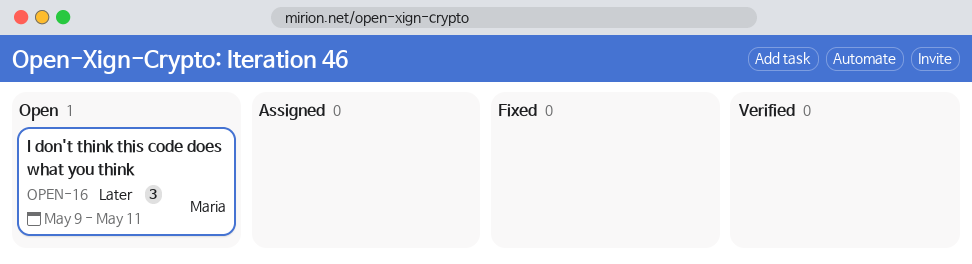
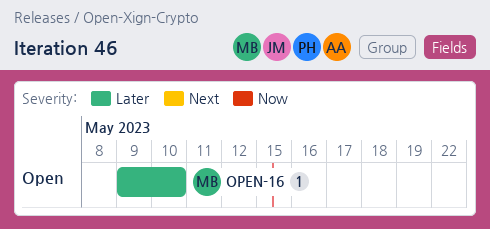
OPEN-16, estimate: 3 -> 1
OPEN-16, due: May 11 -> May 10

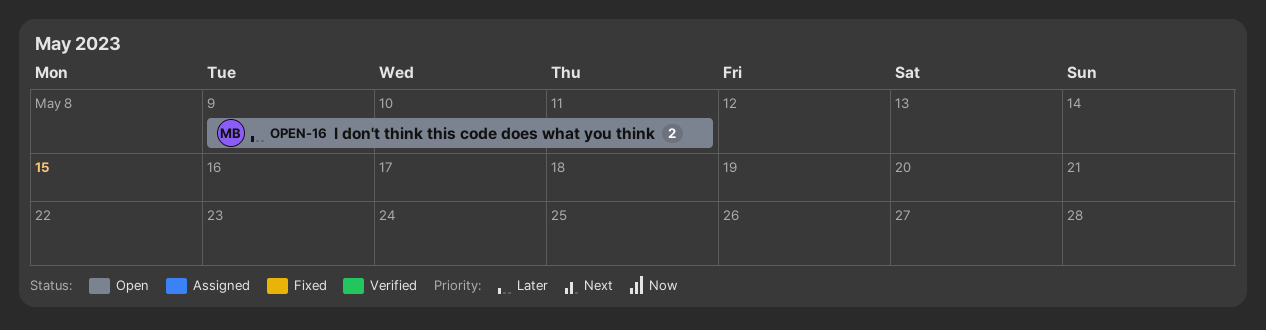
OPEN-16, estimate: 1 -> 2
OPEN-16, due: May 10 -> May 11

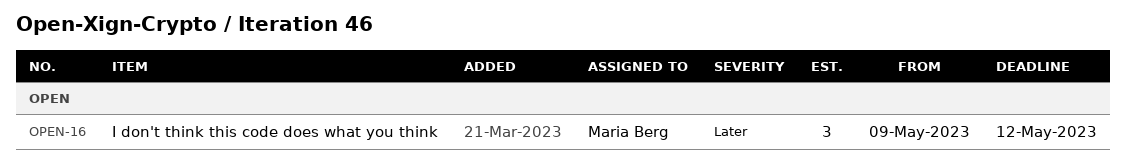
OPEN-16, estimate: 2 -> 3
OPEN-16, due: May 11 -> May 12

